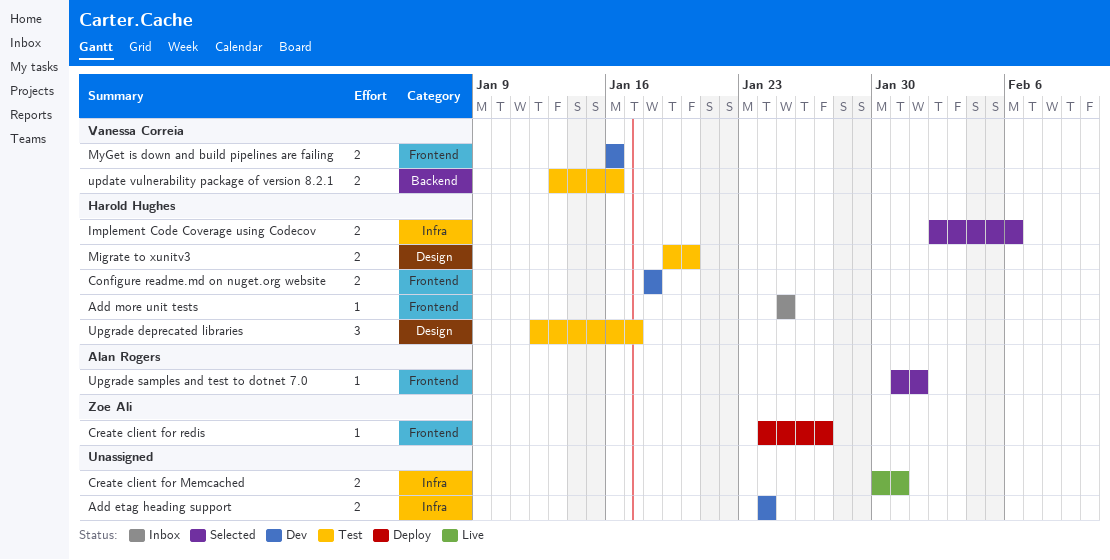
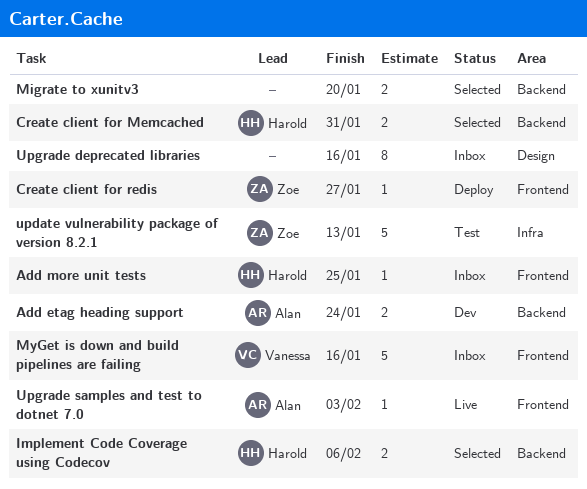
Add etag heading support, owner: none -> Alan Rogers
Add etag heading support, label: Infra -> Backend
Configure readme.md on nuget.org website: present -> none
Create client for Memcached, status: Live -> Selected
Create client for Memcached, owner: none -> Harold Hughes
Create client for Memcached, label: Infra -> Backend
Implement Code Coverage using Codecov, label: Infra -> Backend
Migrate to xunitv3, status: Test -> Selected
Migrate to xunitv3, owner: Harold Hughes -> none
Migrate to xunitv3, label: Design -> Backend
MyGet is down and build pipelines are failing, status: Dev -> Inbox
MyGet is down and build pipelines are failing, estimate: 2 -> 5
update vulnerability package of version 8.2.1, owner: Vanessa Correia -> Zoe Ali
update vulnerability package of version 8.2.1, label: Backend -> Infra
update vulnerability package of version 8.2.1, estimate: 2 -> 5
update vulnerability package of version 8.2.1, due: Jan 16 -> Jan 13
Upgrade deprecated libraries, status: Test -> Inbox
Upgrade deprecated libraries, owner: Harold Hughes -> none
Upgrade deprecated libraries, estimate: 3 -> 8
Upgrade deprecated libraries, due: Jan 17 -> Jan 16
Upgrade samples and test to dotnet 7.0, status: Selected -> Live
Upgrade samples and test to dotnet 7.0, due: Feb 1 -> Feb 3

